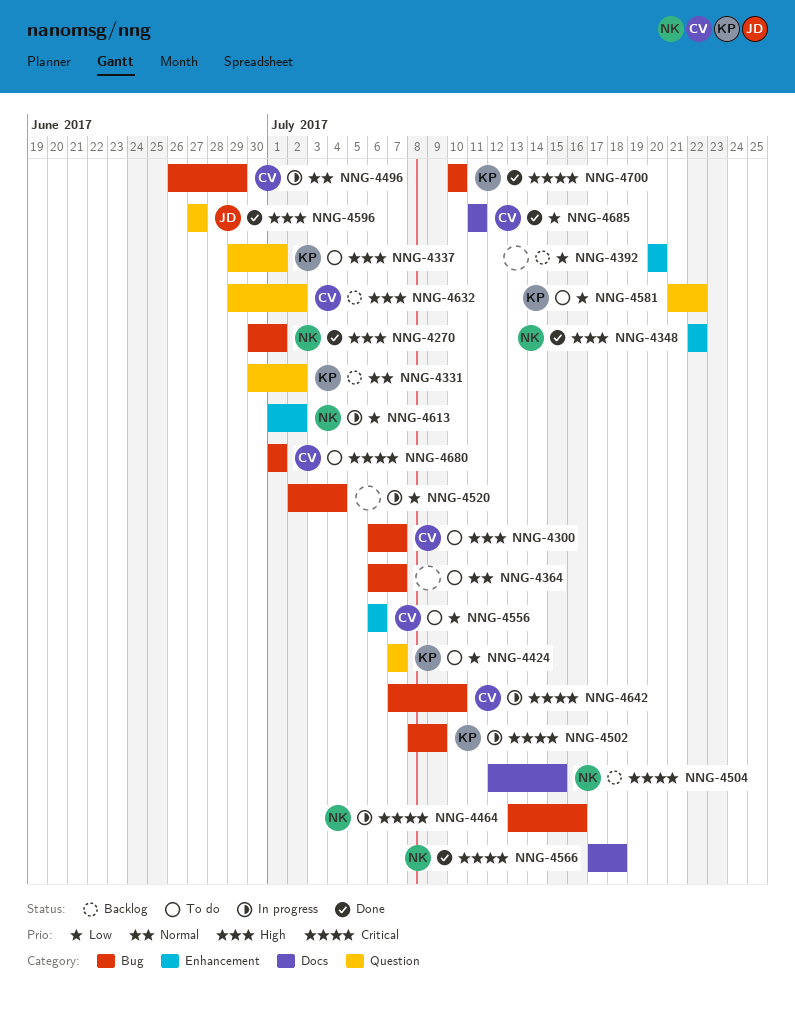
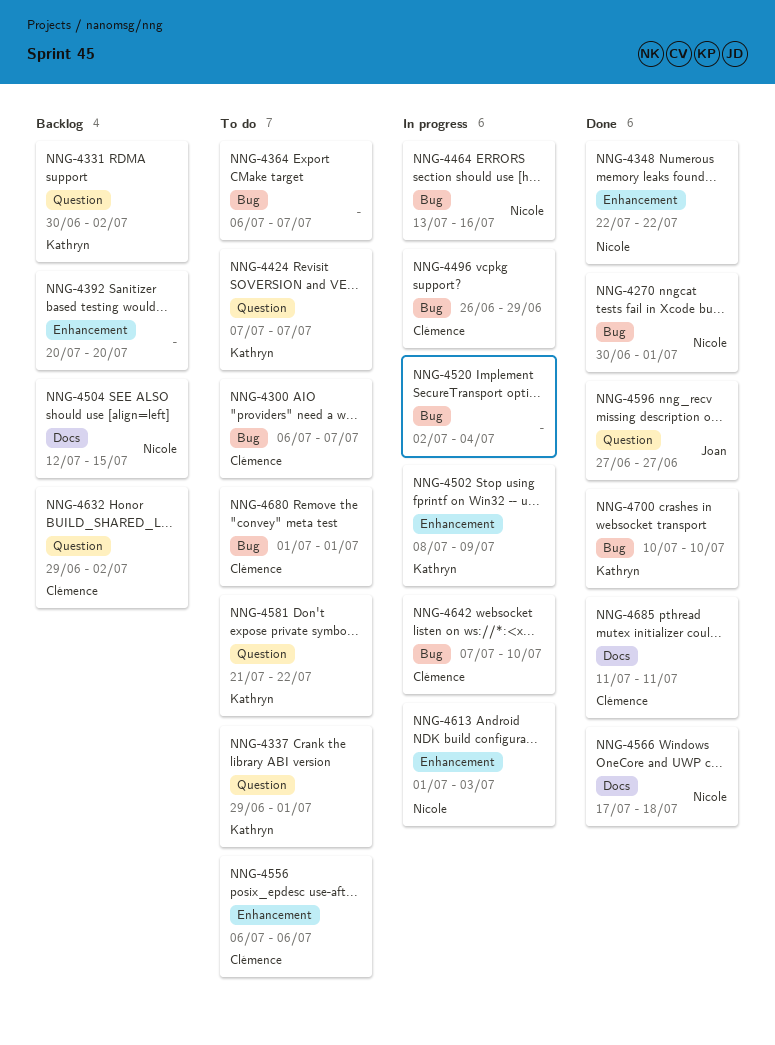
NNG-4502, label: Bug -> Enhancement
NNG-4613, due: Jul 2 -> Jul 3

